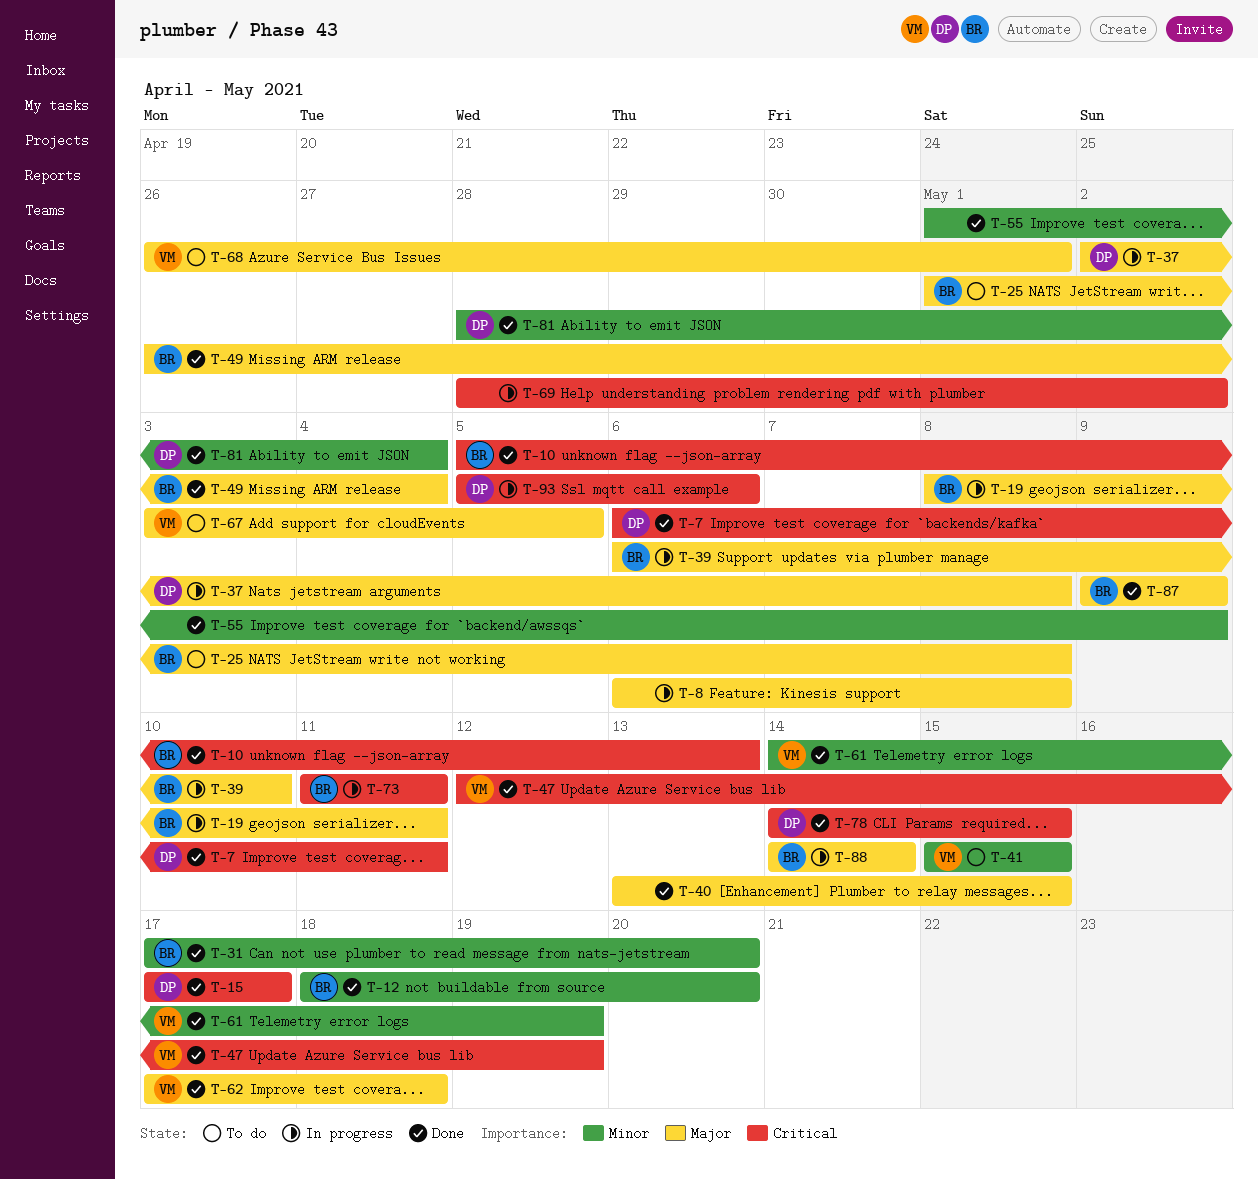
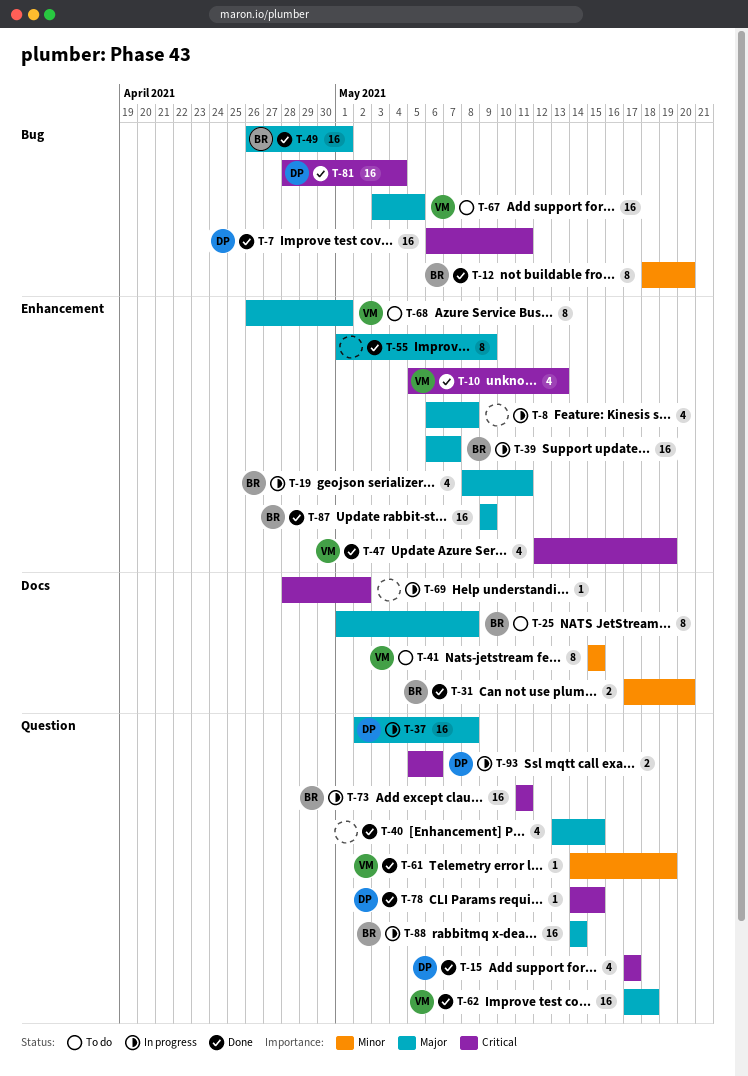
T-10, owner: BR -> VM
T-39, due: May 10 -> May 7
T-49, due: May 4 -> May 1
T-55, priority: Minor -> Major
T-81, priority: Minor -> Critical

